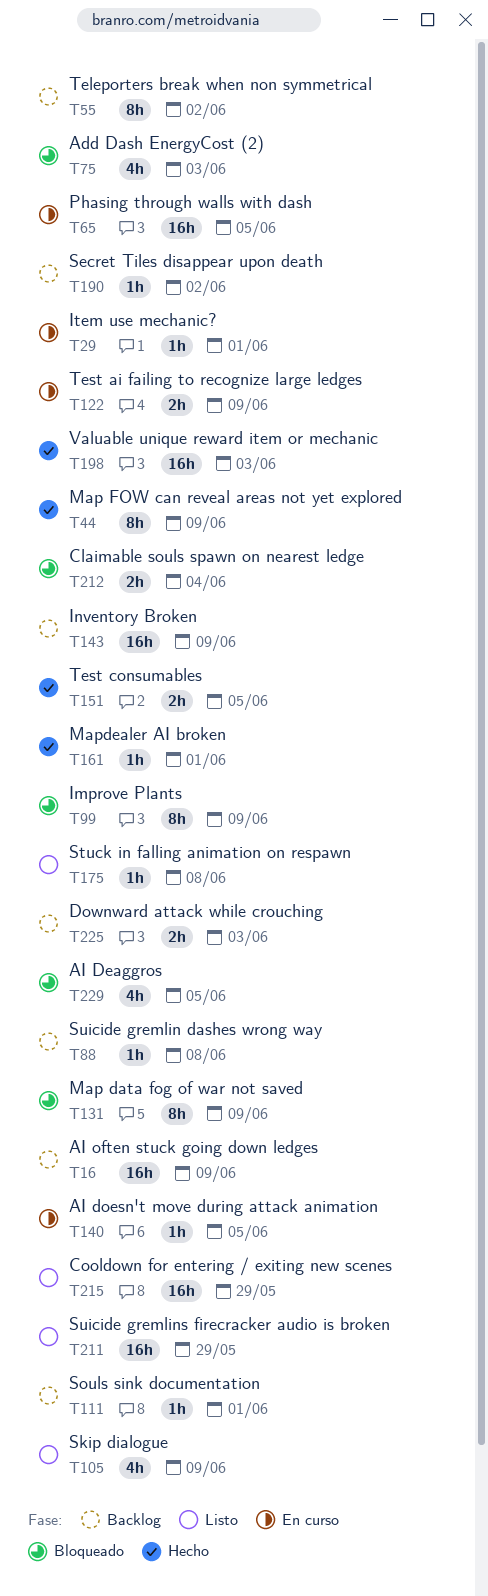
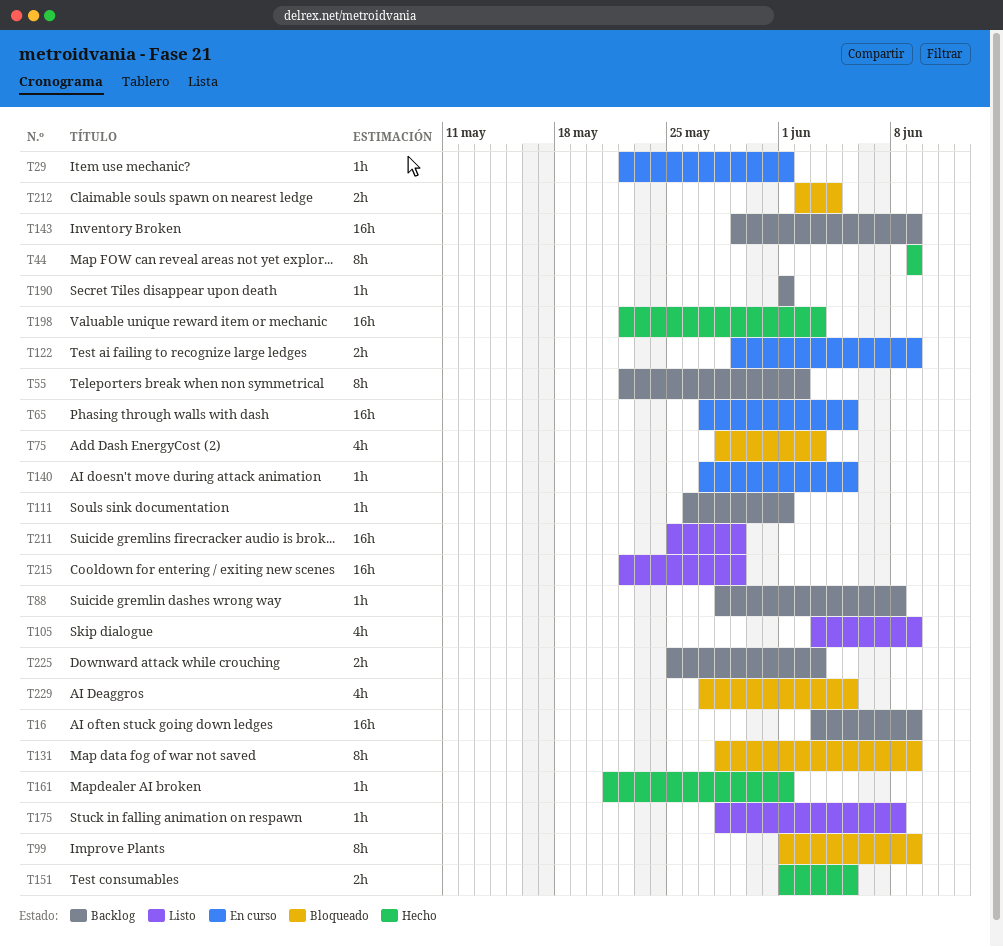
T190, due: Jun 2 -> Jun 1

